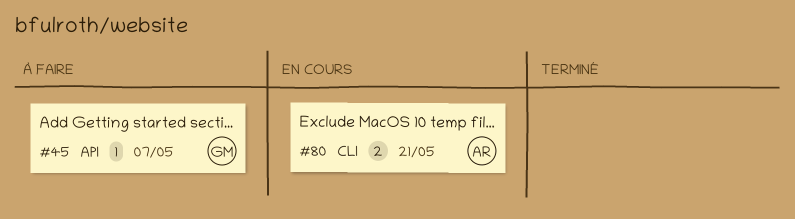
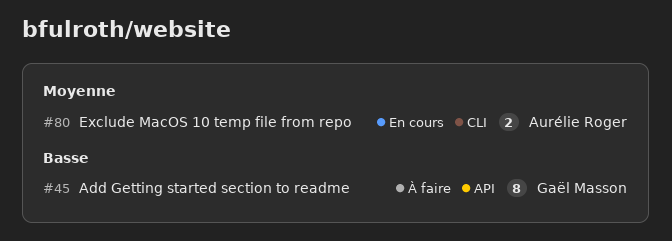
#45, estimate: 1 -> 8

